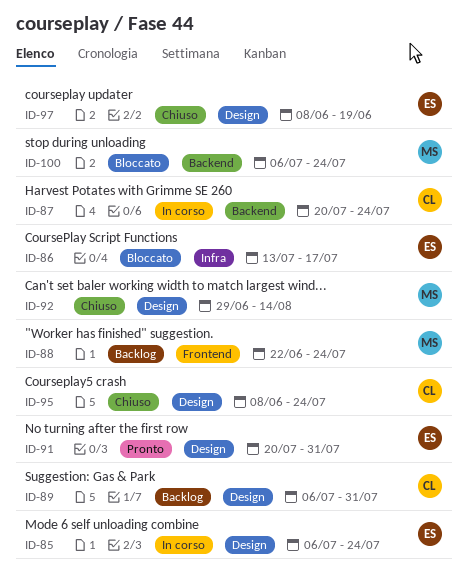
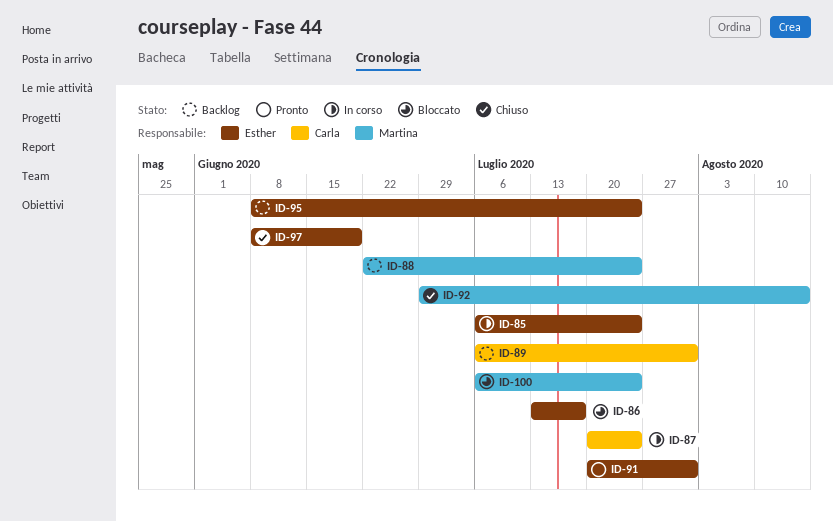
ID-95, status: Chiuso -> Backlog
ID-95, owner: Carla -> Esther

